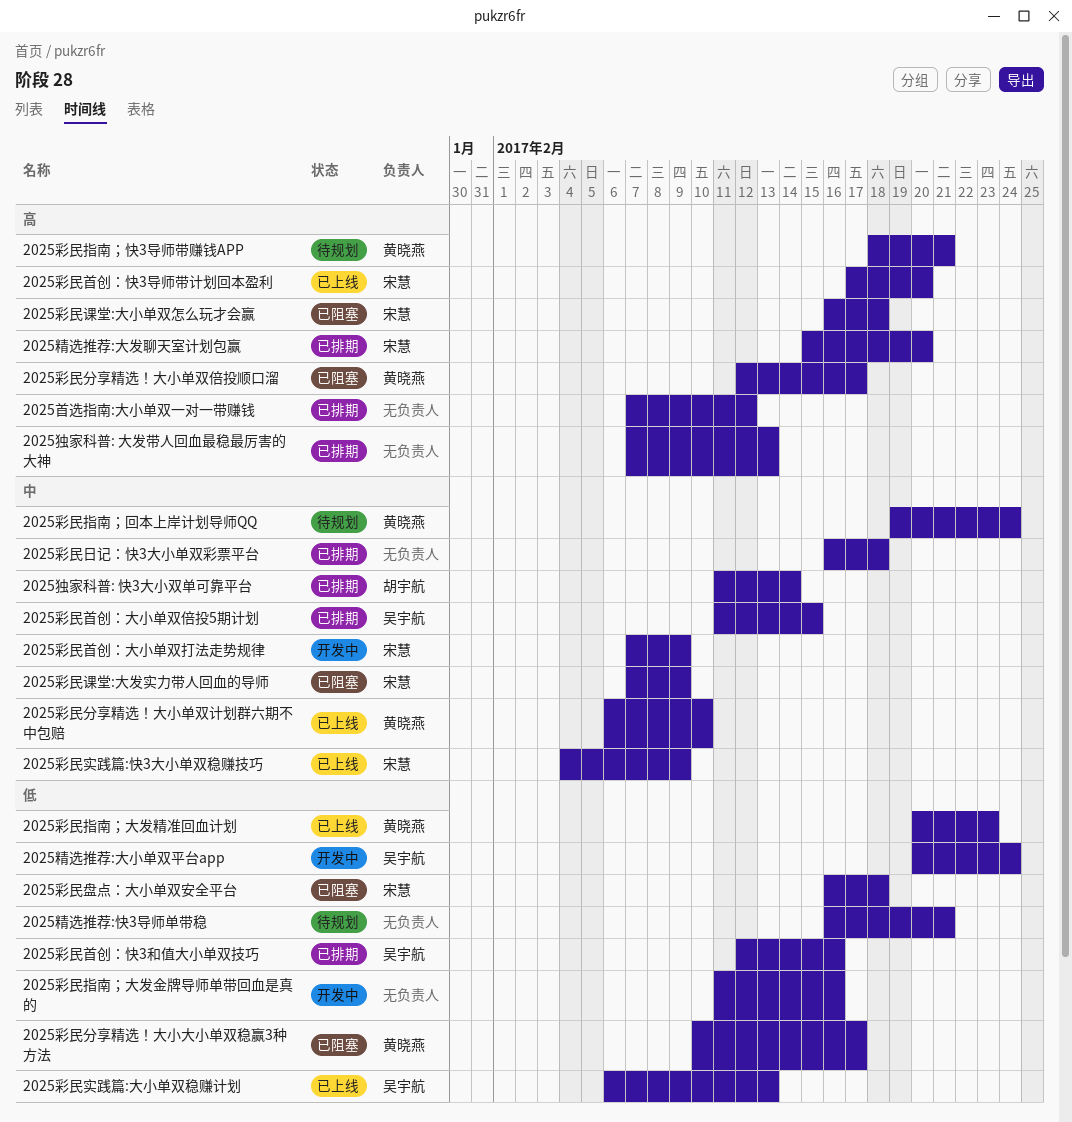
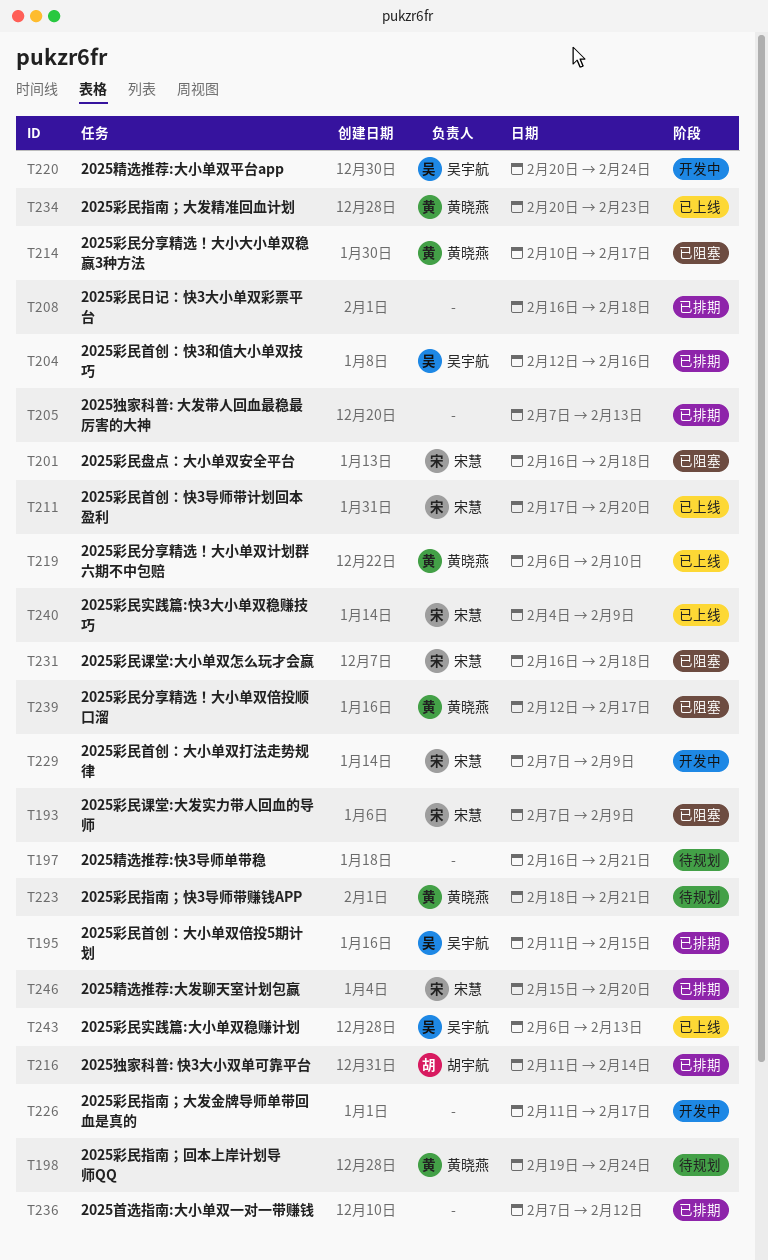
2025彩民指南；大发金牌导师单带回血是真的, due: Feb 16 -> Feb 17

